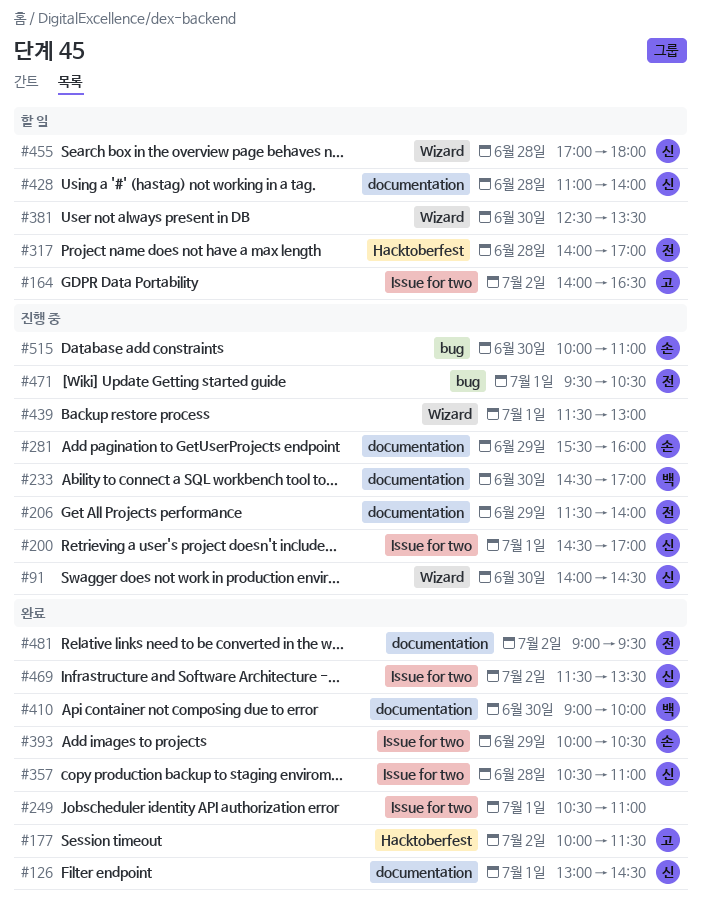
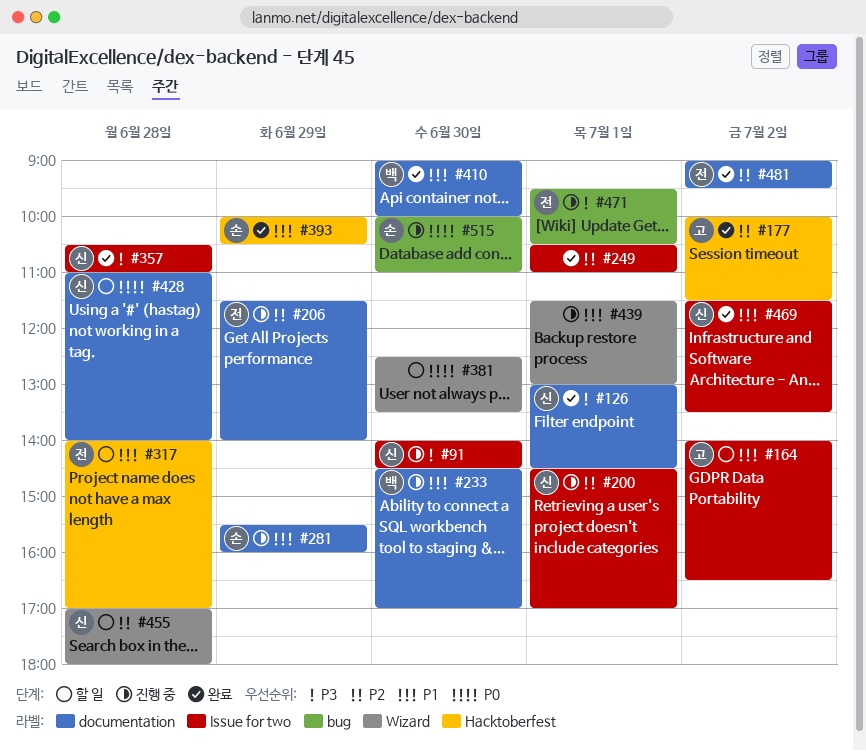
#91, label: Wizard -> Issue for two
#393, label: Issue for two -> Hacktoberfest

